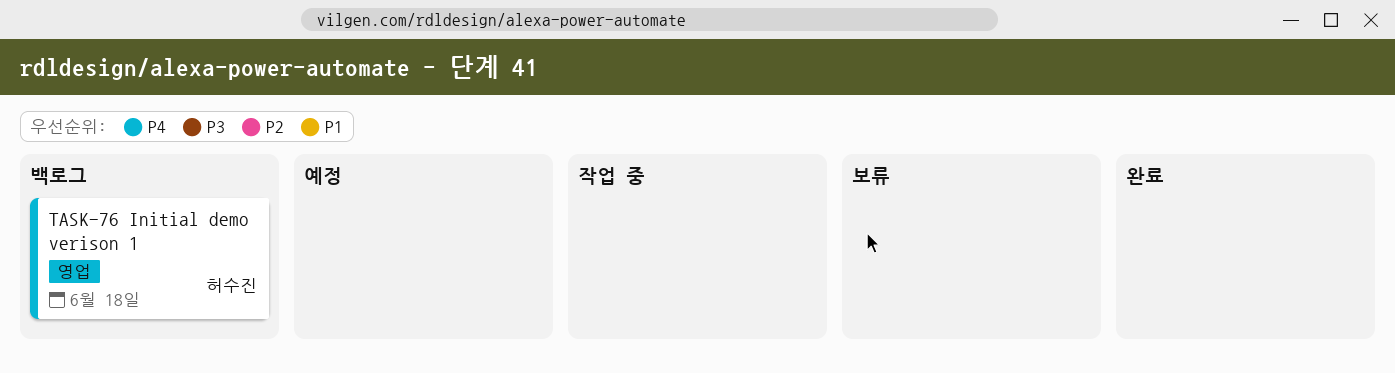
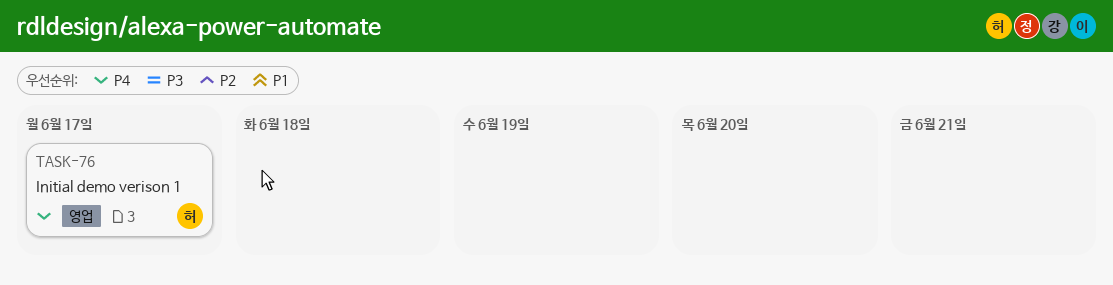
TASK-76, due: Jun 18 -> Jun 17

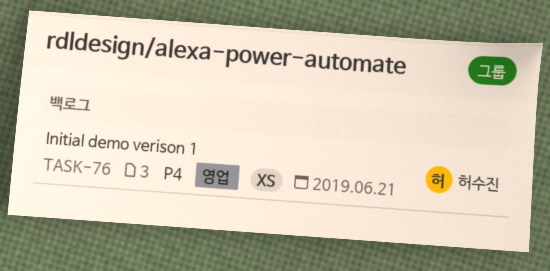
TASK-76, due: Jun 17 -> Jun 21

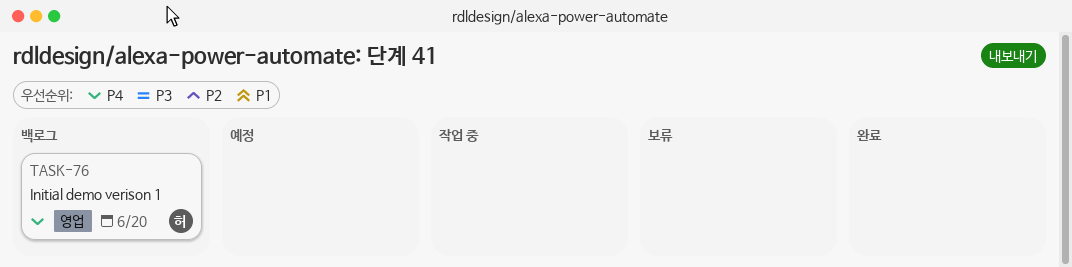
TASK-76, due: Jun 21 -> Jun 20

